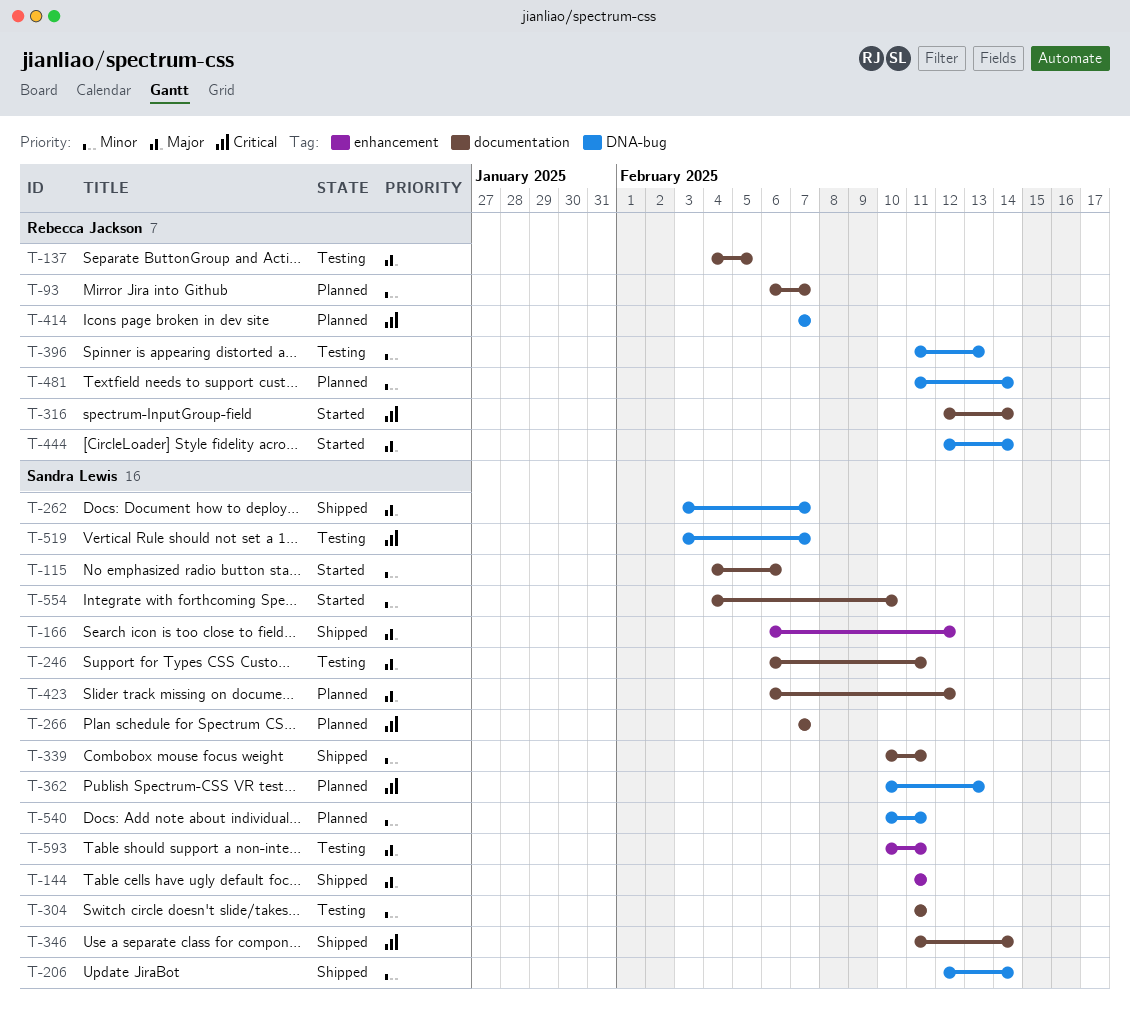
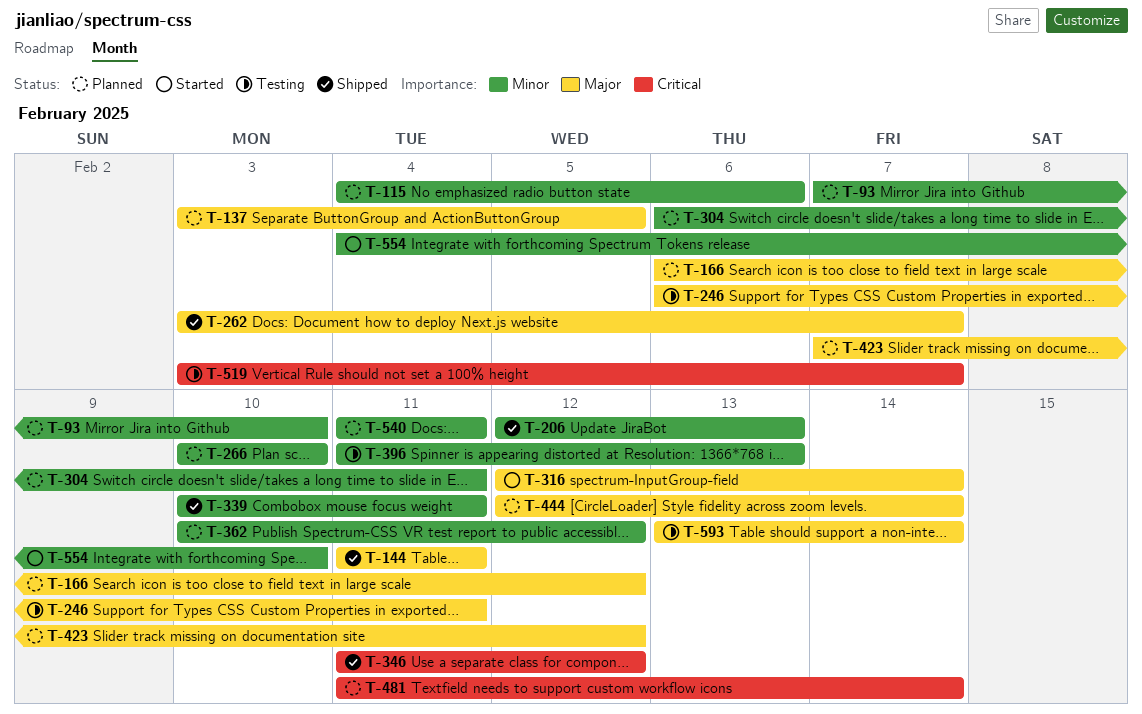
T-93, start: Feb 6 -> Feb 7
T-93, due: Feb 7 -> Feb 10
T-115, status: Started -> Planned
T-137, status: Testing -> Planned
T-137, start: Feb 4 -> Feb 3
T-166, status: Shipped -> Planned
T-206, due: Feb 14 -> Feb 13
T-266, priority: Critical -> Minor
T-266, start: Feb 7 -> Feb 10
T-266, due: Feb 7 -> Feb 10
T-304, status: Testing -> Planned
T-304, start: Feb 11 -> Feb 6
T-316, priority: Critical -> Major
T-346, due: Feb 14 -> Feb 12
T-362, priority: Critical -> Minor
T-362, due: Feb 13 -> Feb 12
T-414: present -> none
T-423, start: Feb 6 -> Feb 7
T-444, status: Started -> Planned
T-481, priority: Minor -> Critical
T-540, start: Feb 10 -> Feb 11
T-593, start: Feb 10 -> Feb 13
T-593, due: Feb 11 -> Feb 14

